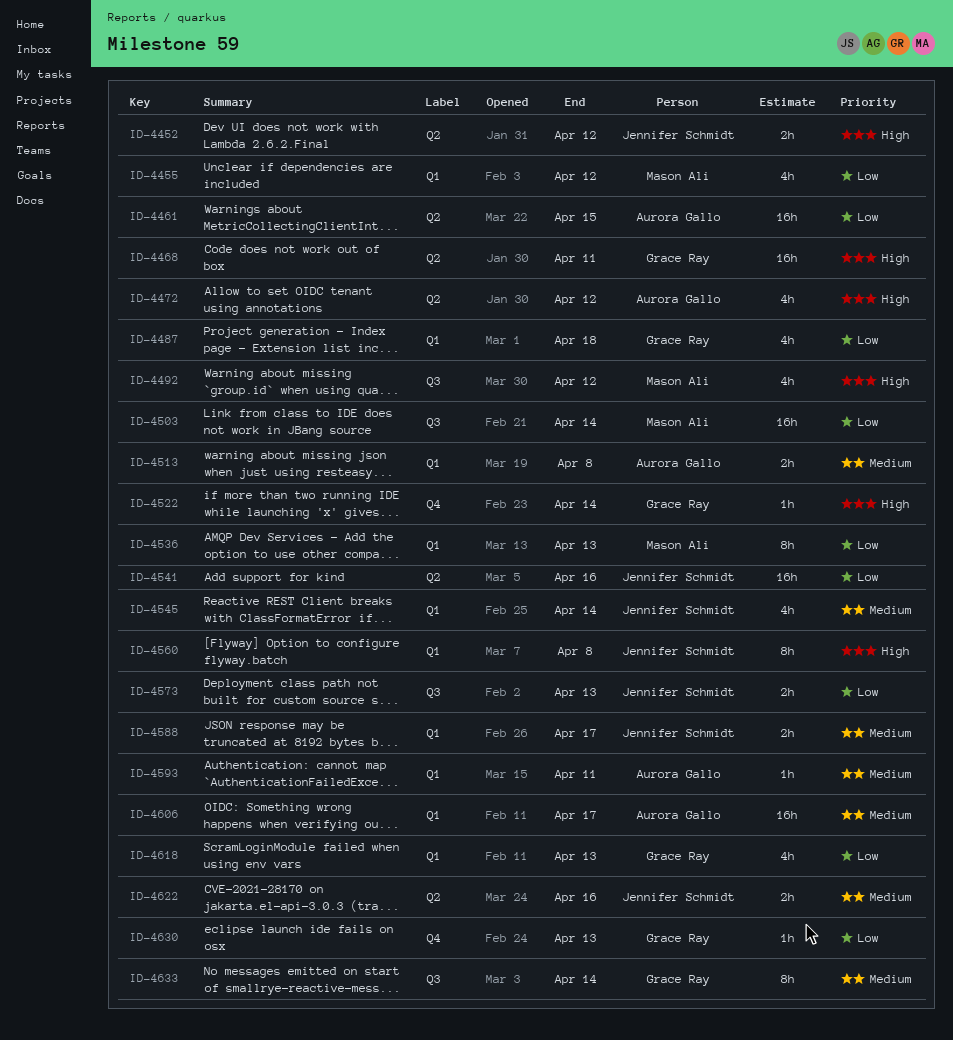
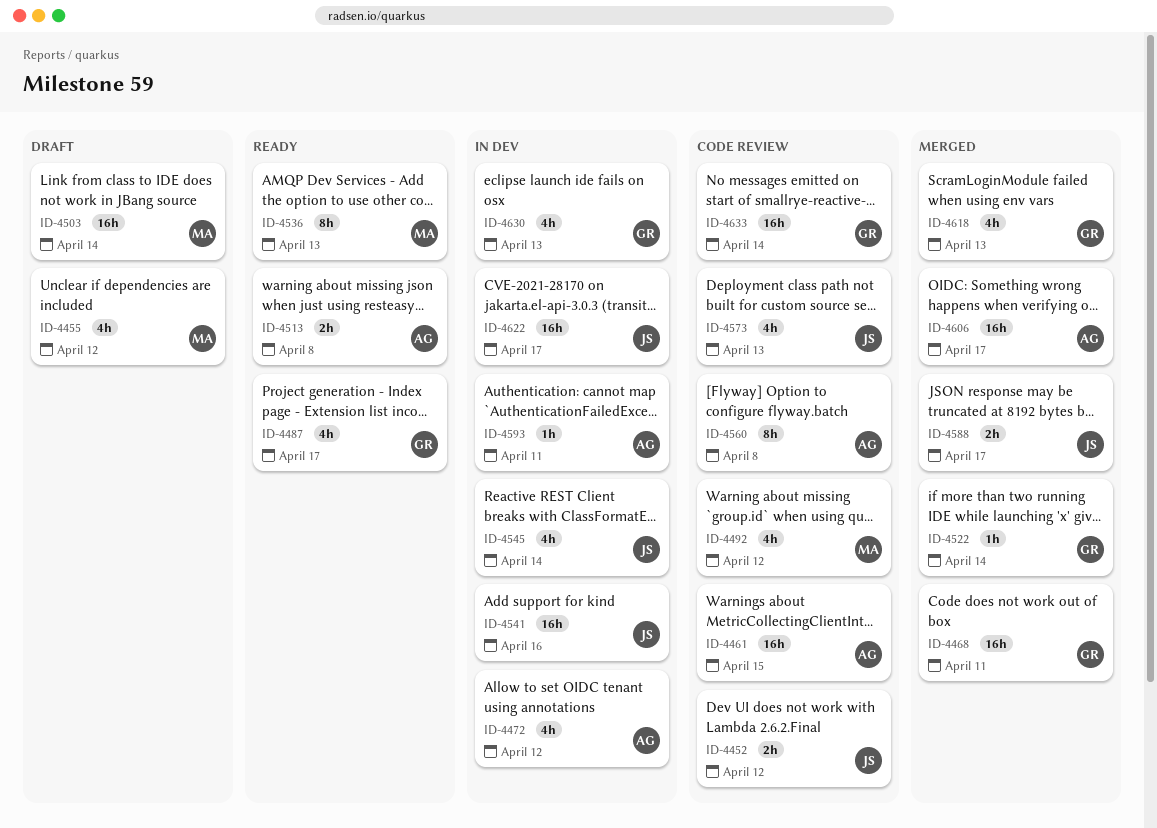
ID-4487, due: Apr 18 -> Apr 17
ID-4560, owner: Jennifer Schmidt -> Aurora Gallo
ID-4573, estimate: 2h -> 4h
ID-4622, estimate: 2h -> 16h
ID-4622, due: Apr 16 -> Apr 17
ID-4630, estimate: 1h -> 4h
ID-4633, estimate: 8h -> 16h

